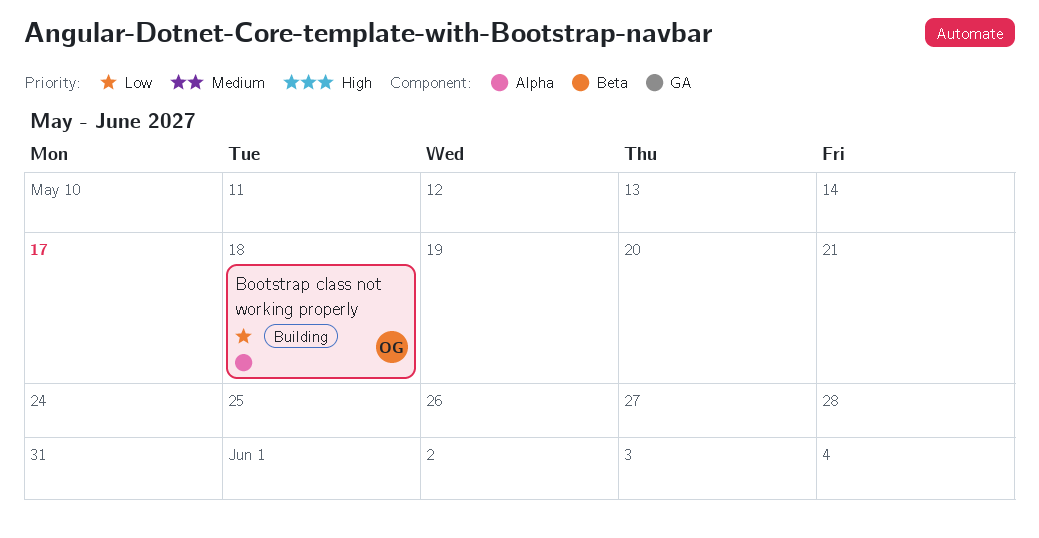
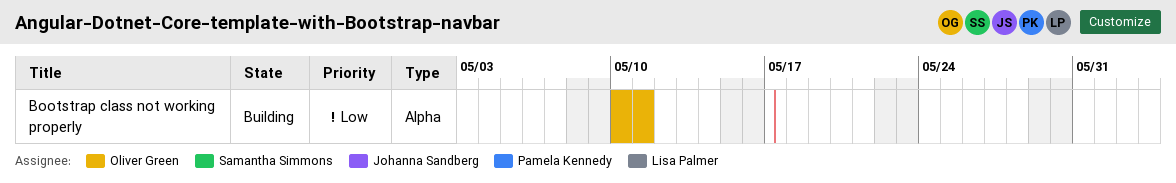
Bootstrap class not working properly, due: May 18 -> May 11

